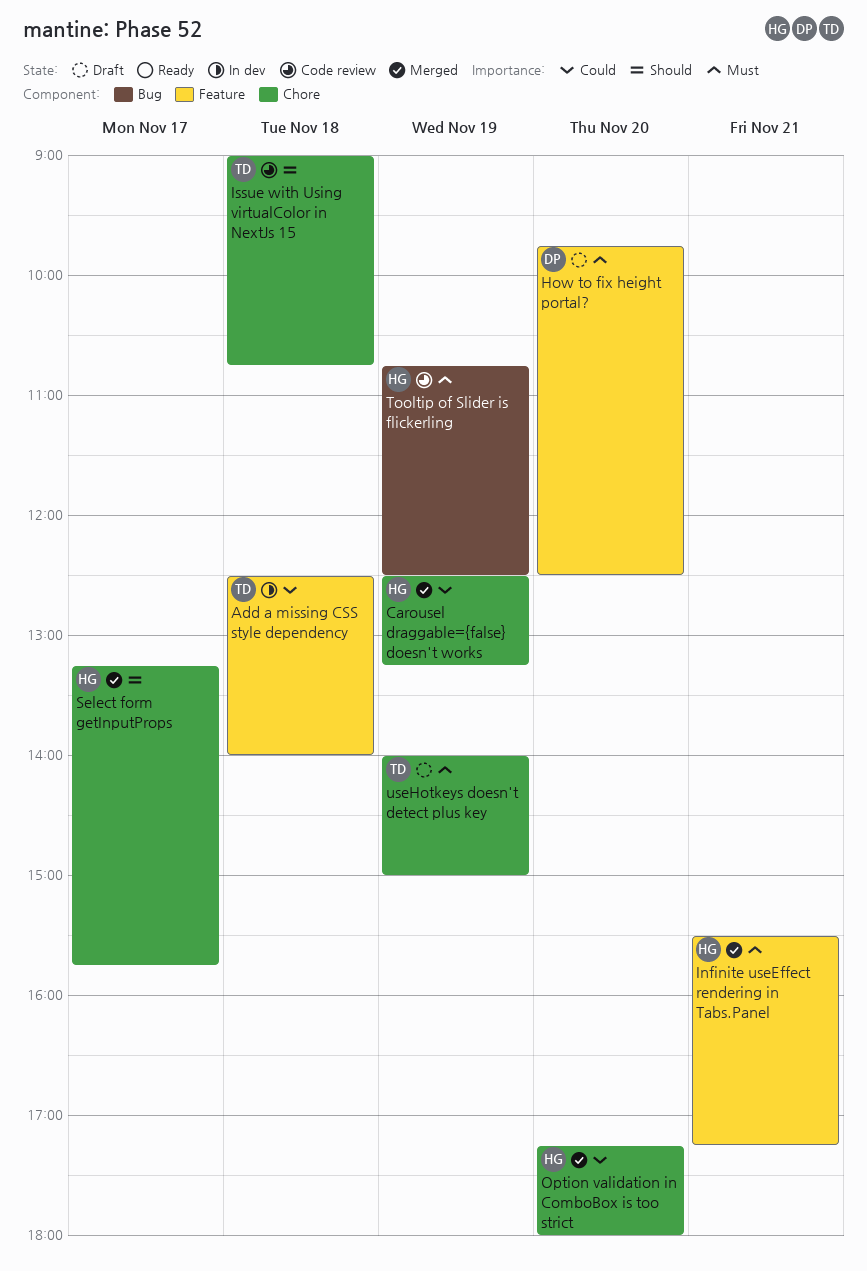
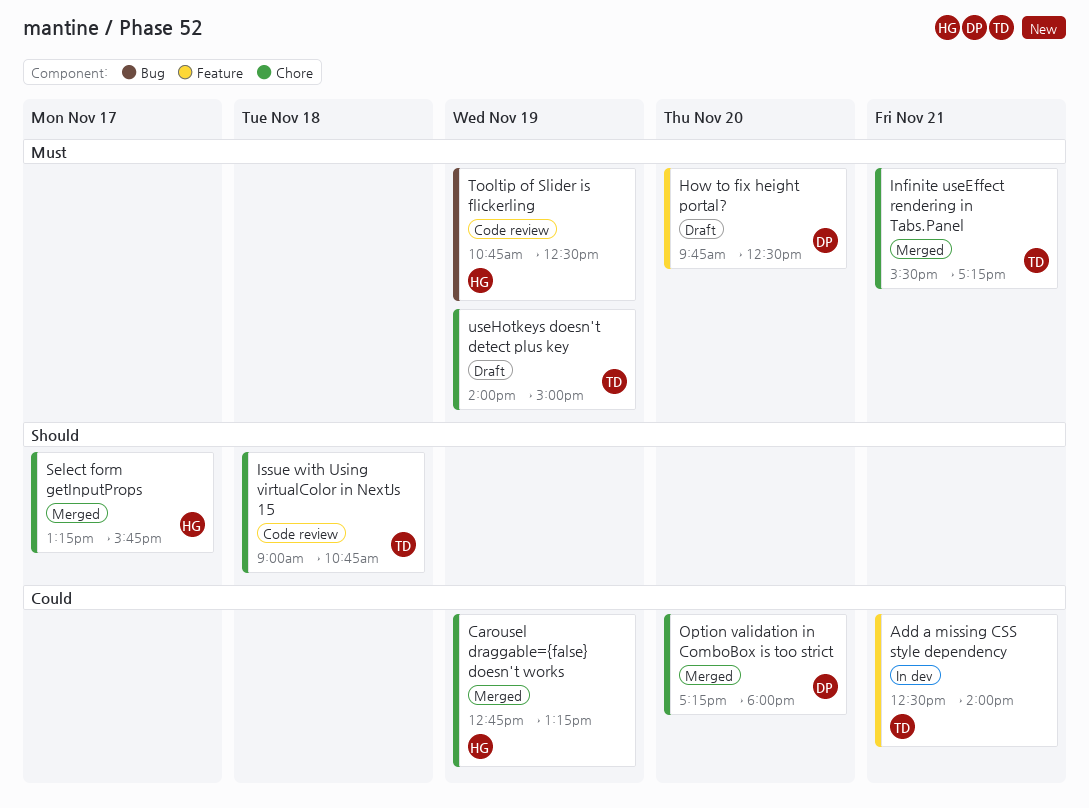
Add a missing CSS style dependency, day: Nov 18 -> Nov 21
Carousel draggable={false} doesn't works, begins: 12:30 -> 12:45
Infinite useEffect rendering in Tabs.Panel, owner: HG -> TD
Infinite useEffect rendering in Tabs.Panel, label: Feature -> Chore
Option validation in ComboBox is too strict, owner: HG -> DP

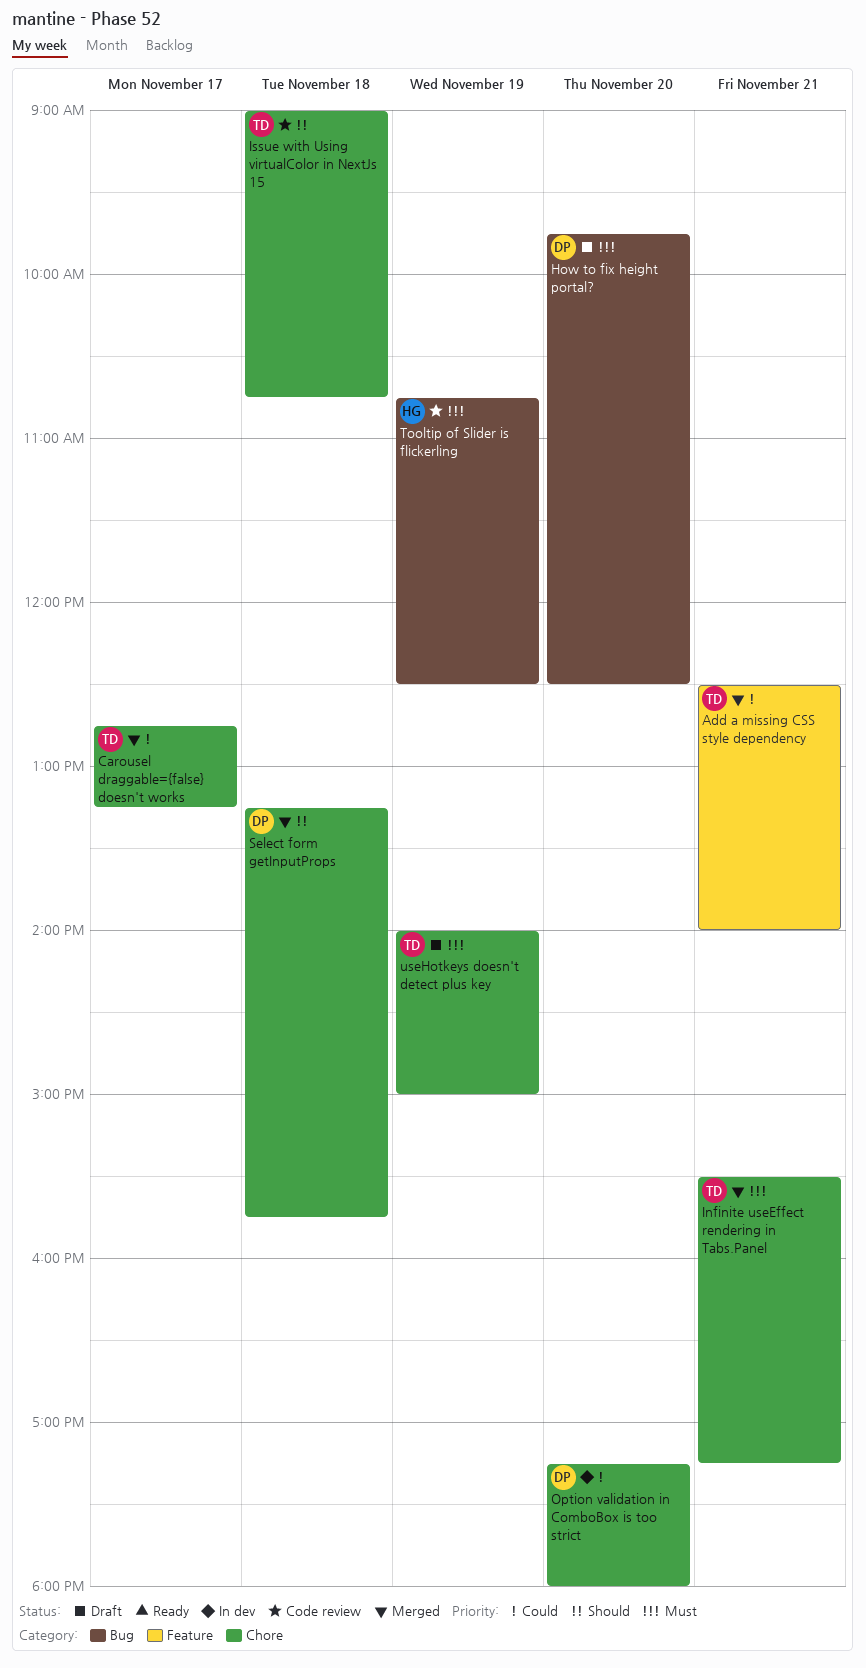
Add a missing CSS style dependency, status: In dev -> Merged
Carousel draggable={false} doesn't works, owner: HG -> TD
Carousel draggable={false} doesn't works, day: Nov 19 -> Nov 17
How to fix height portal?, label: Feature -> Bug
Option validation in ComboBox is too strict, status: Merged -> In dev
Select form getInputProps, owner: HG -> DP
Select form getInputProps, day: Nov 17 -> Nov 18

